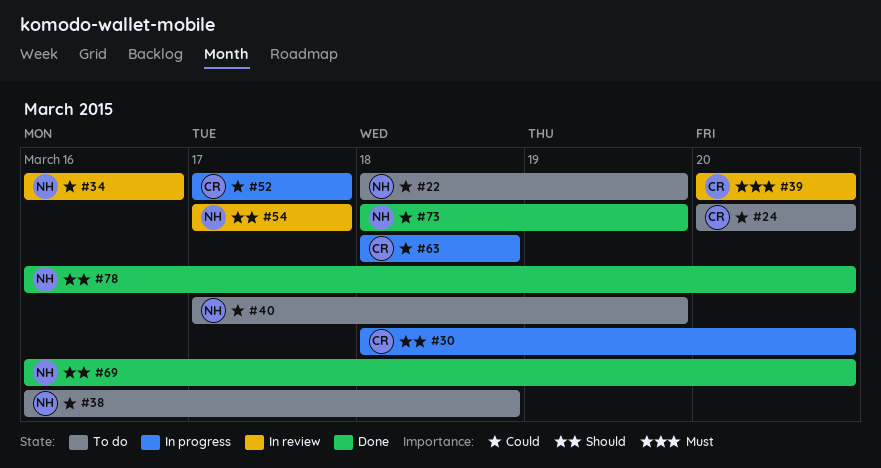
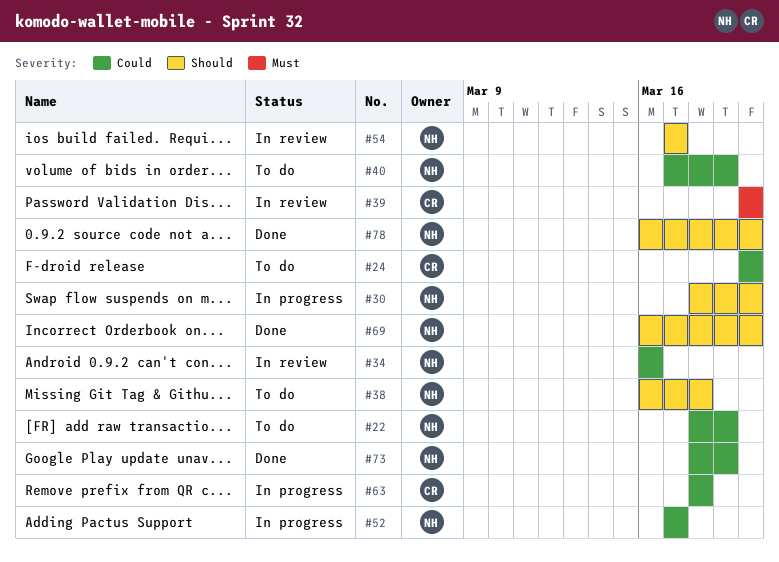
#30, owner: CR -> NH
#38, priority: Could -> Should
#52, owner: CR -> NH

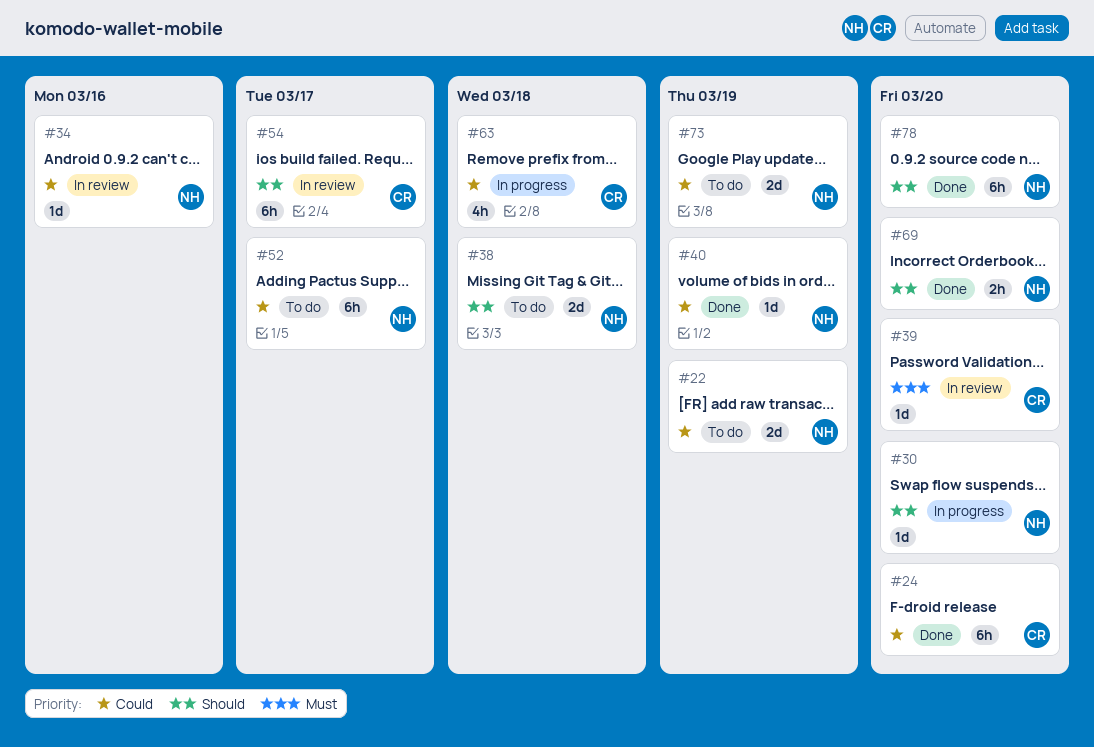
#24, status: To do -> Done
#40, status: To do -> Done
#52, status: In progress -> To do
#54, owner: NH -> CR
#73, status: Done -> To do

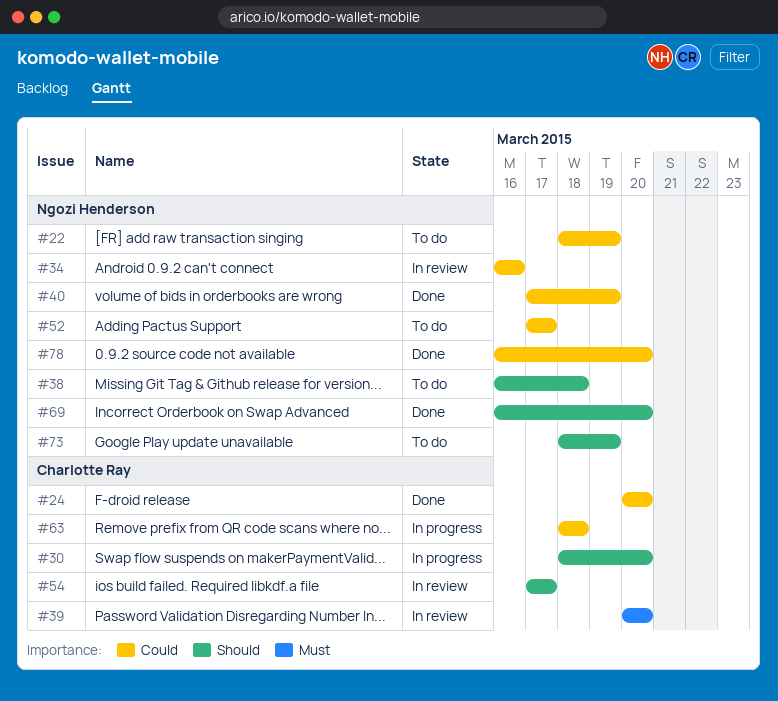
#30, owner: Ngozi Henderson -> Charlotte Ray
#73, priority: Could -> Should
#78, priority: Should -> Could

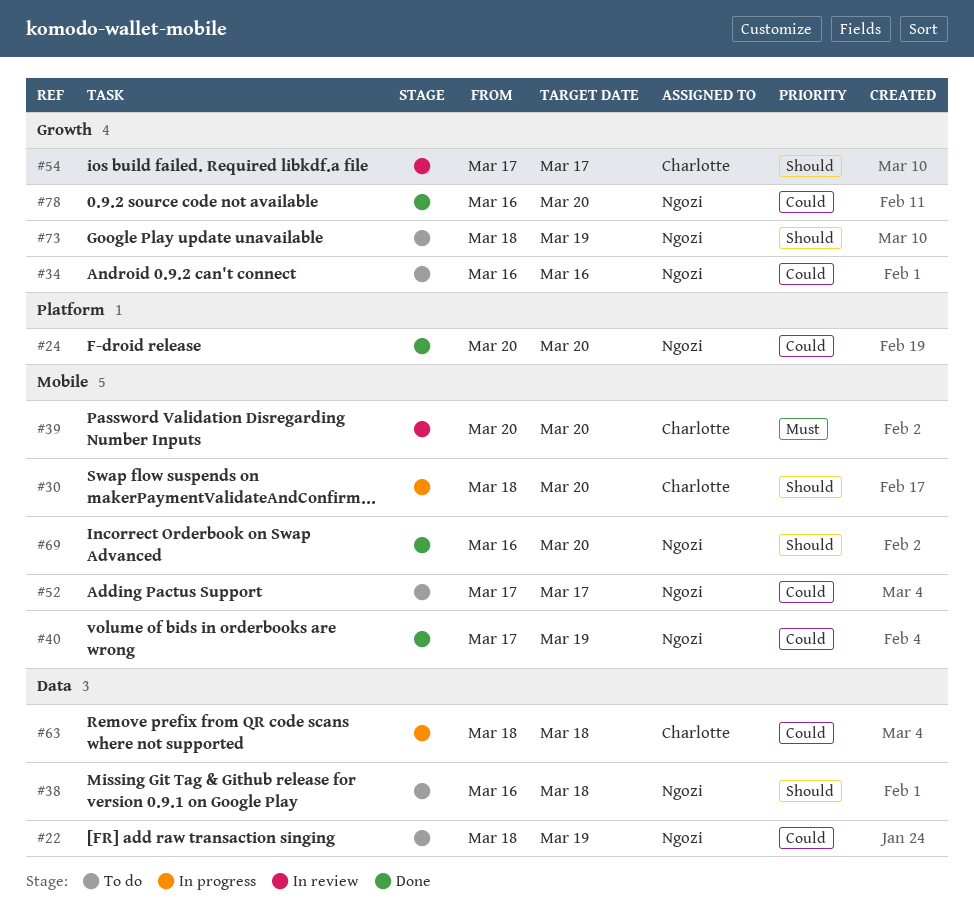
#24, owner: Charlotte Ray -> Ngozi Henderson
#34, status: In review -> To do

